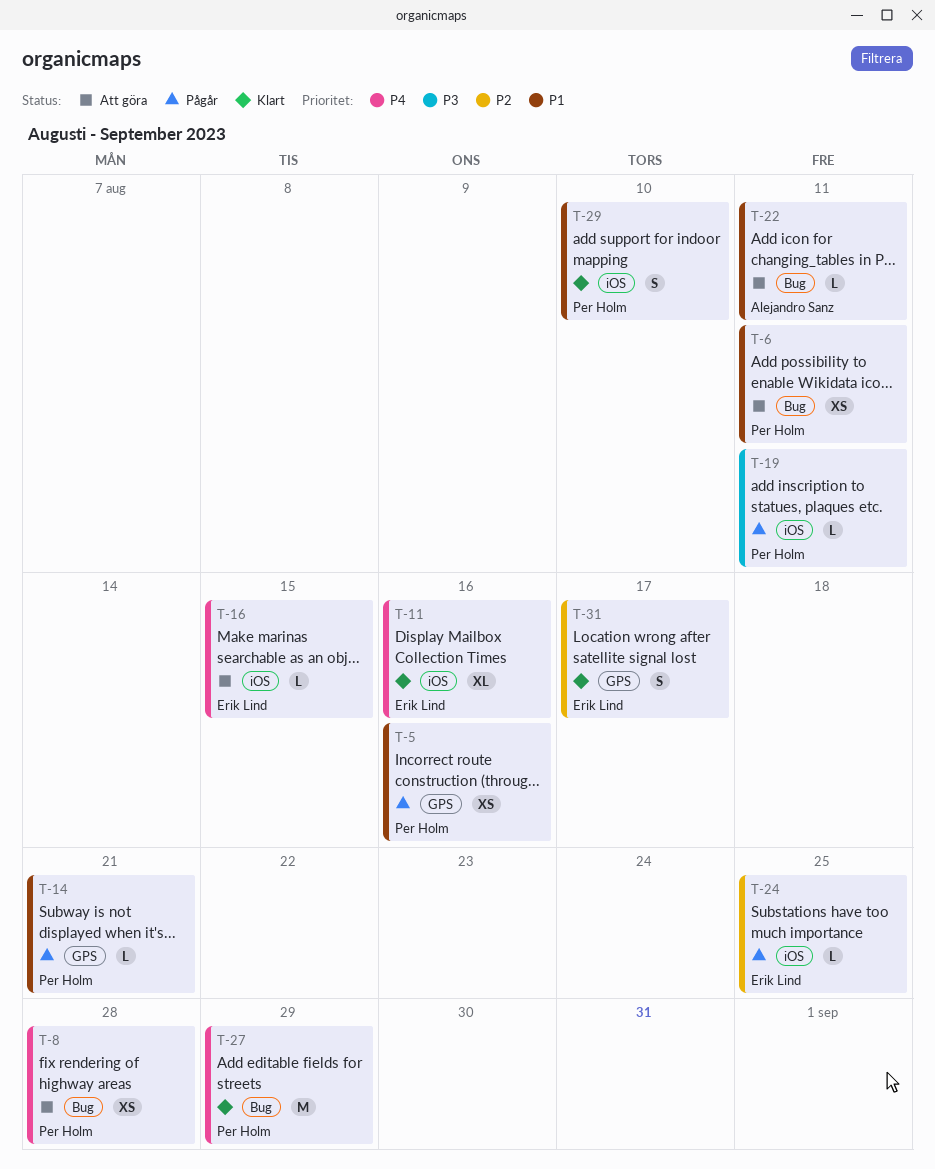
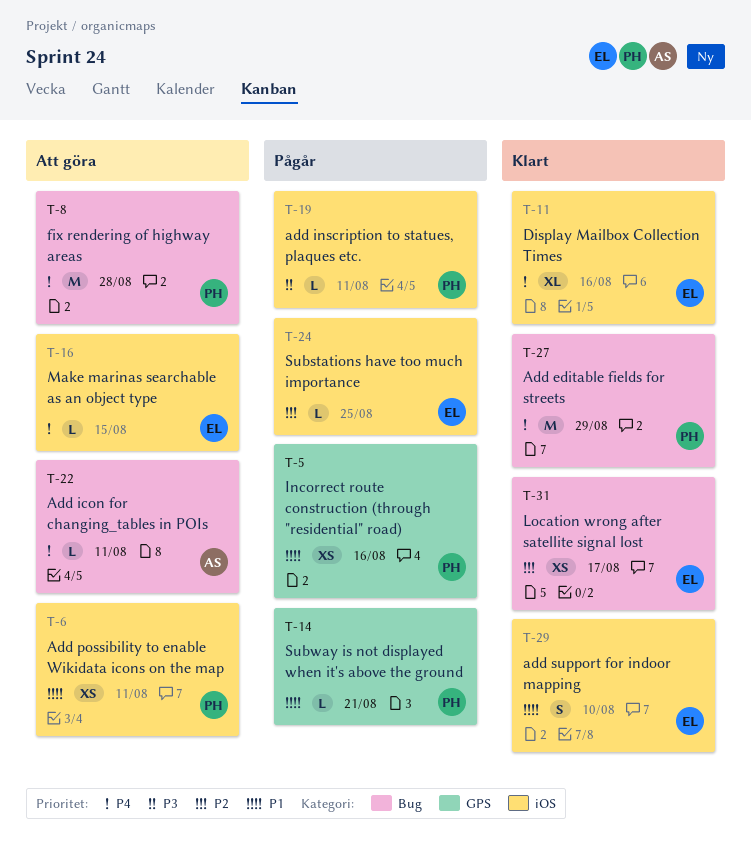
T-6, label: Bug -> iOS
T-8, estimate: XS -> M
T-22, priority: P1 -> P4
T-29, owner: Per Holm -> Erik Lind
T-31, label: GPS -> Bug
T-31, estimate: S -> XS

